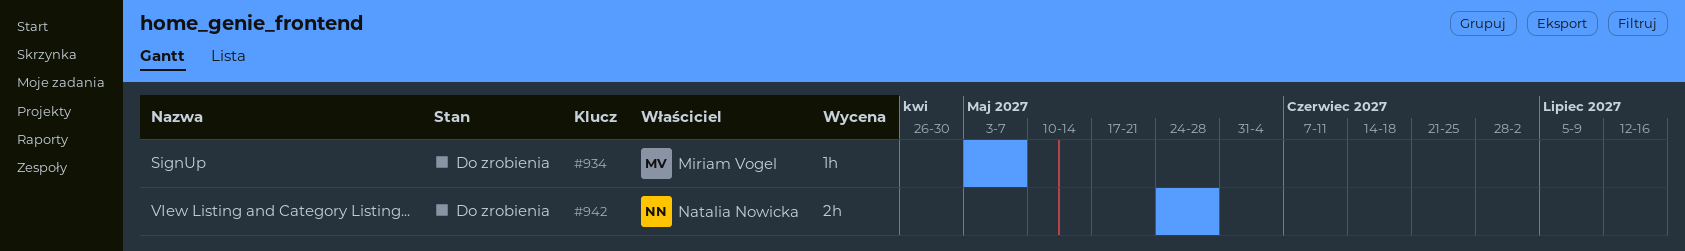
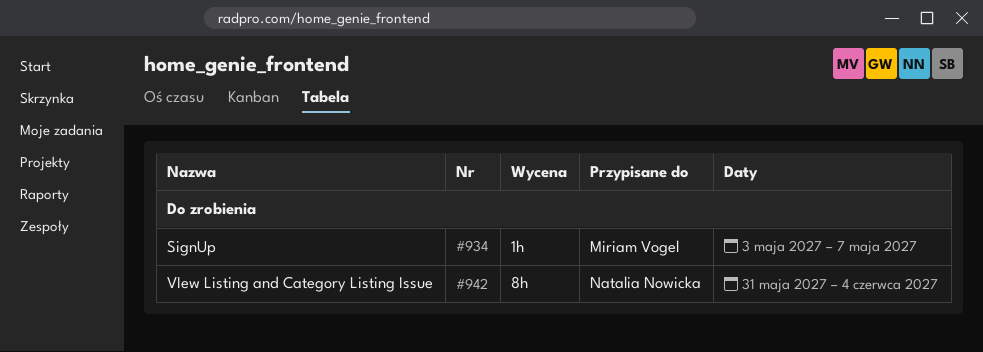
#942, estimate: 2h -> 8h
#942, start: May 24 -> May 31
#942, due: May 28 -> Jun 4

